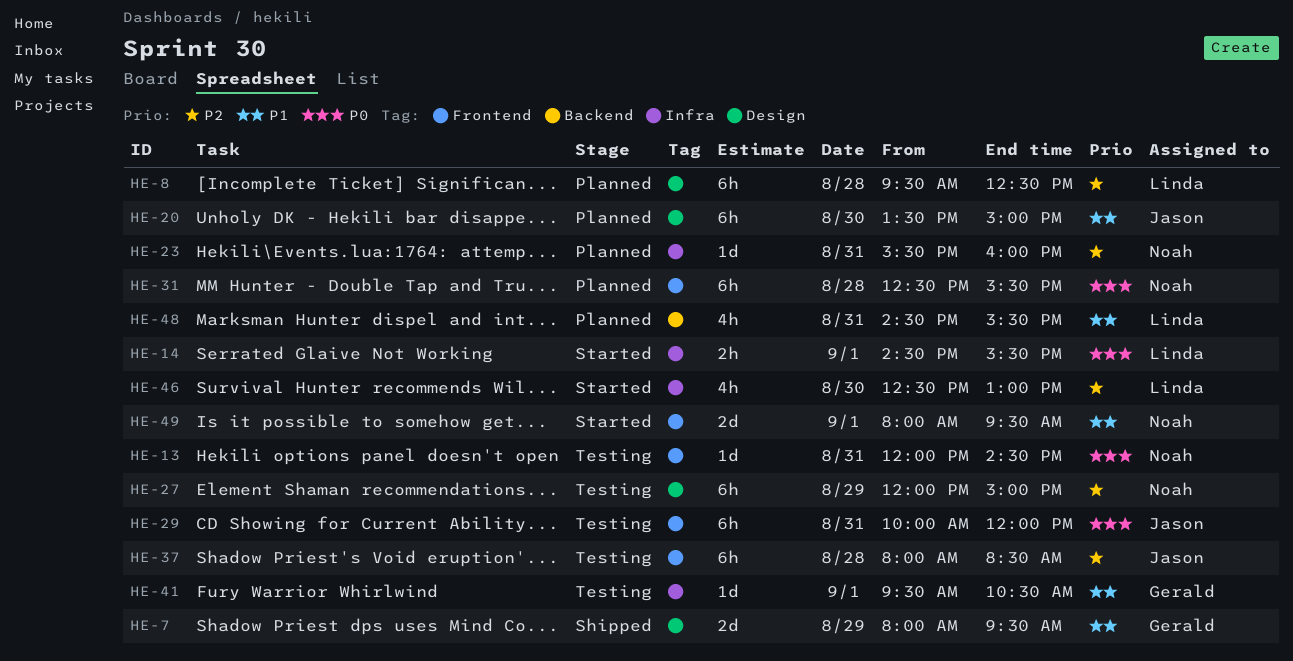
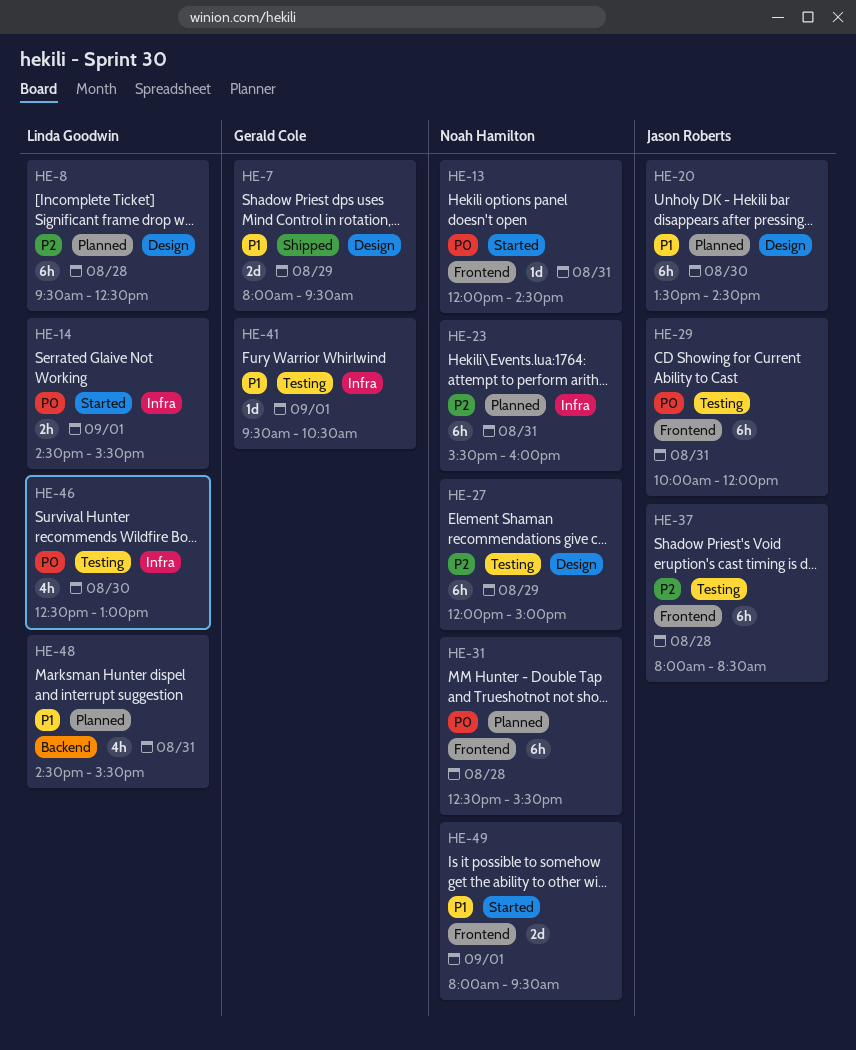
HE-13, status: Testing -> Started
HE-20, ends: 15:00 -> 14:30
HE-23, estimate: 1d -> 6h
HE-46, status: Started -> Testing
HE-46, priority: P2 -> P0

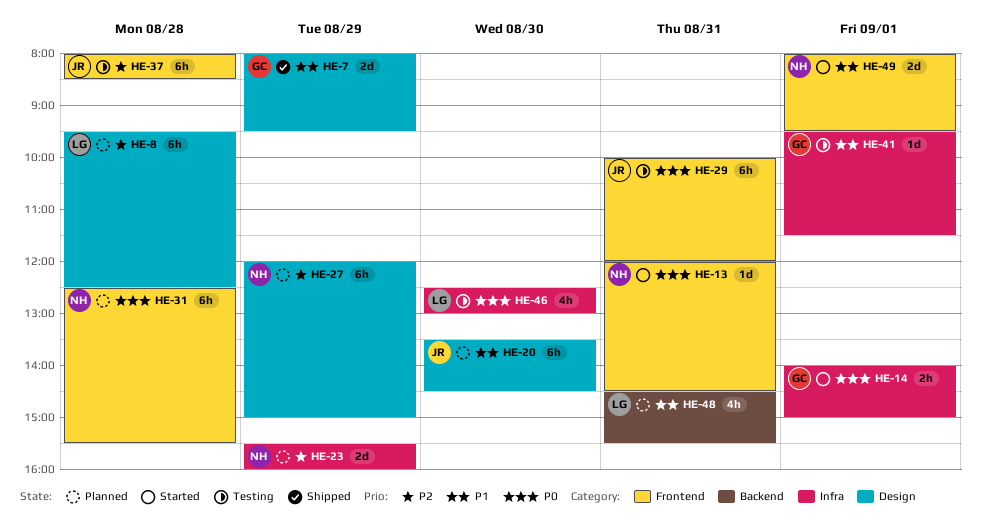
HE-14, owner: Linda Goodwin -> Gerald Cole
HE-14, begins: 14:30 -> 14:00
HE-14, ends: 15:30 -> 15:00
HE-23, estimate: 6h -> 2d
HE-23, day: Aug 31 -> Aug 29
HE-27, status: Testing -> Planned
HE-41, ends: 10:30 -> 11:30

